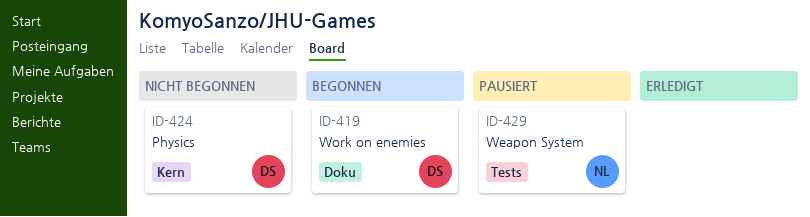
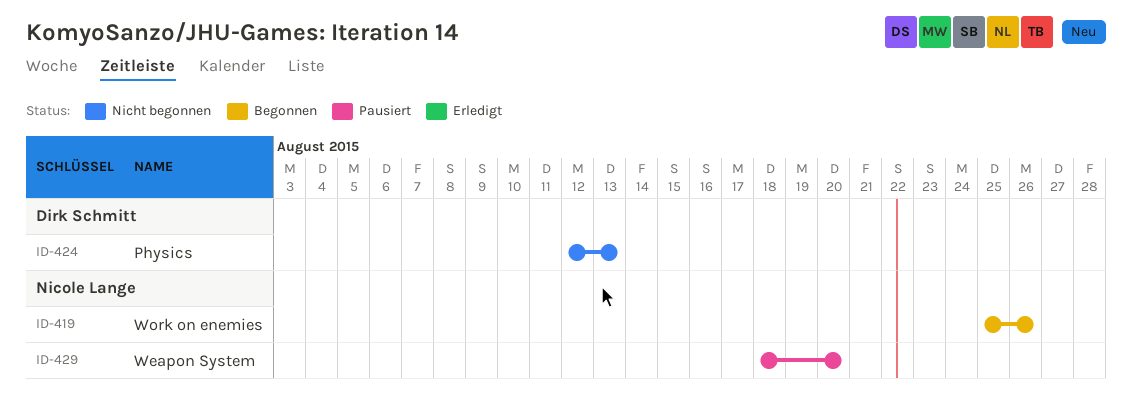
ID-419, owner: Dirk Schmitt -> Nicole Lange

